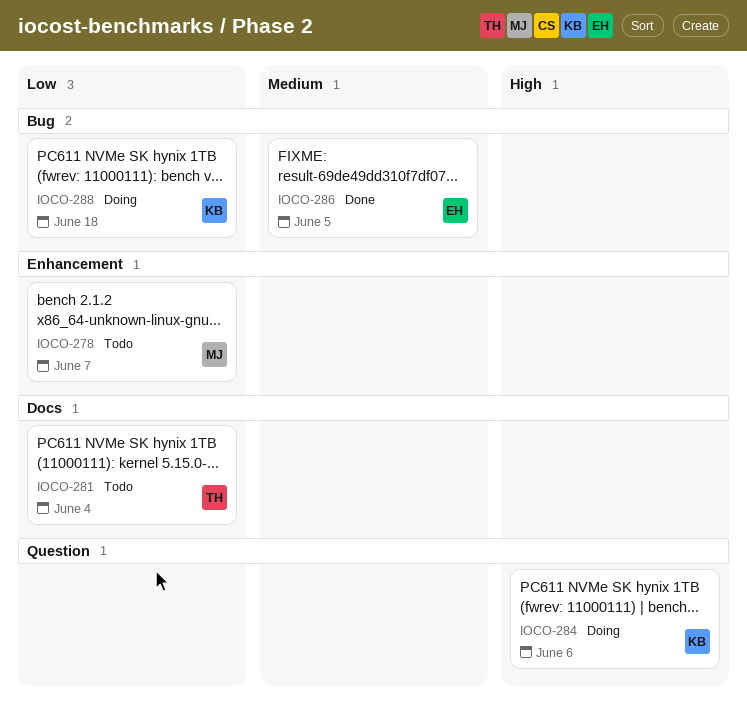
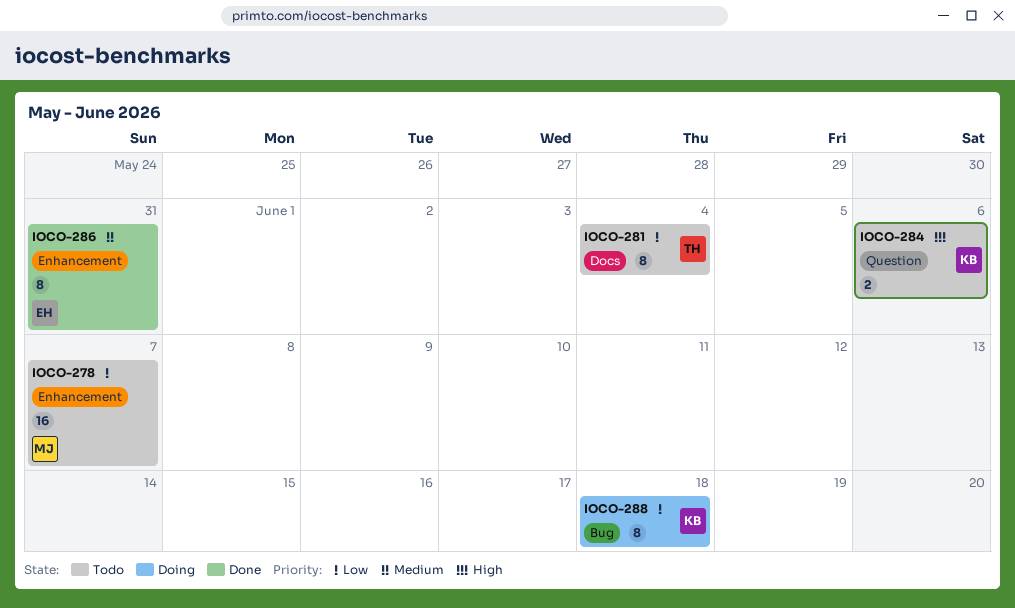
IOCO-284, status: Doing -> Todo
IOCO-286, label: Bug -> Enhancement
IOCO-286, due: Jun 5 -> May 31

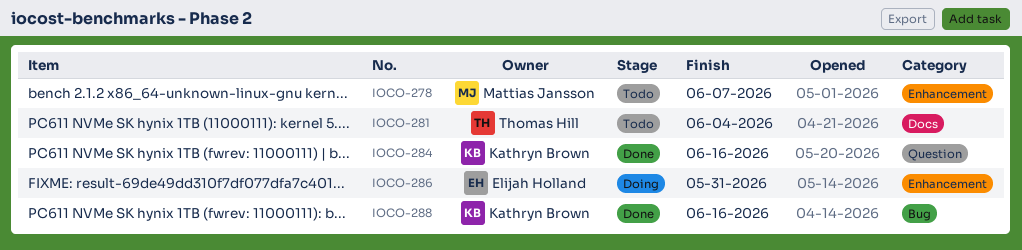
IOCO-284, status: Todo -> Done
IOCO-284, due: Jun 6 -> Jun 16
IOCO-286, status: Done -> Doing
IOCO-288, status: Doing -> Done
IOCO-288, due: Jun 18 -> Jun 16

